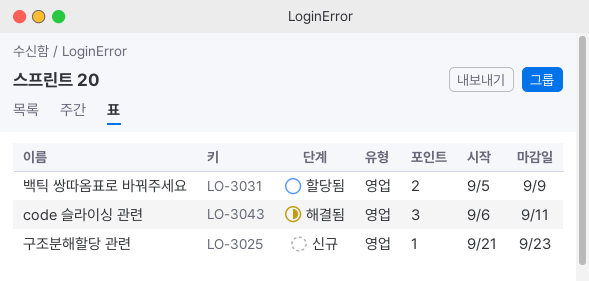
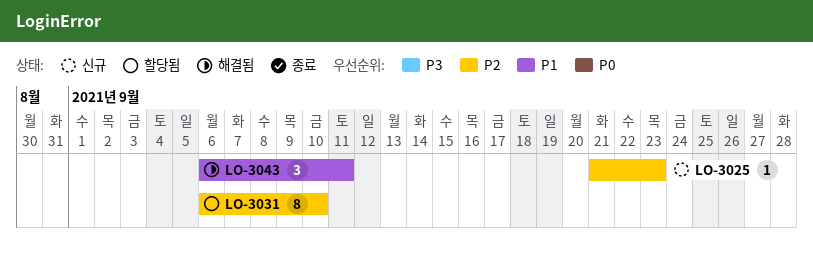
LO-3031, estimate: 2 -> 8
LO-3031, start: Sep 5 -> Sep 6
LO-3031, due: Sep 9 -> Sep 10

